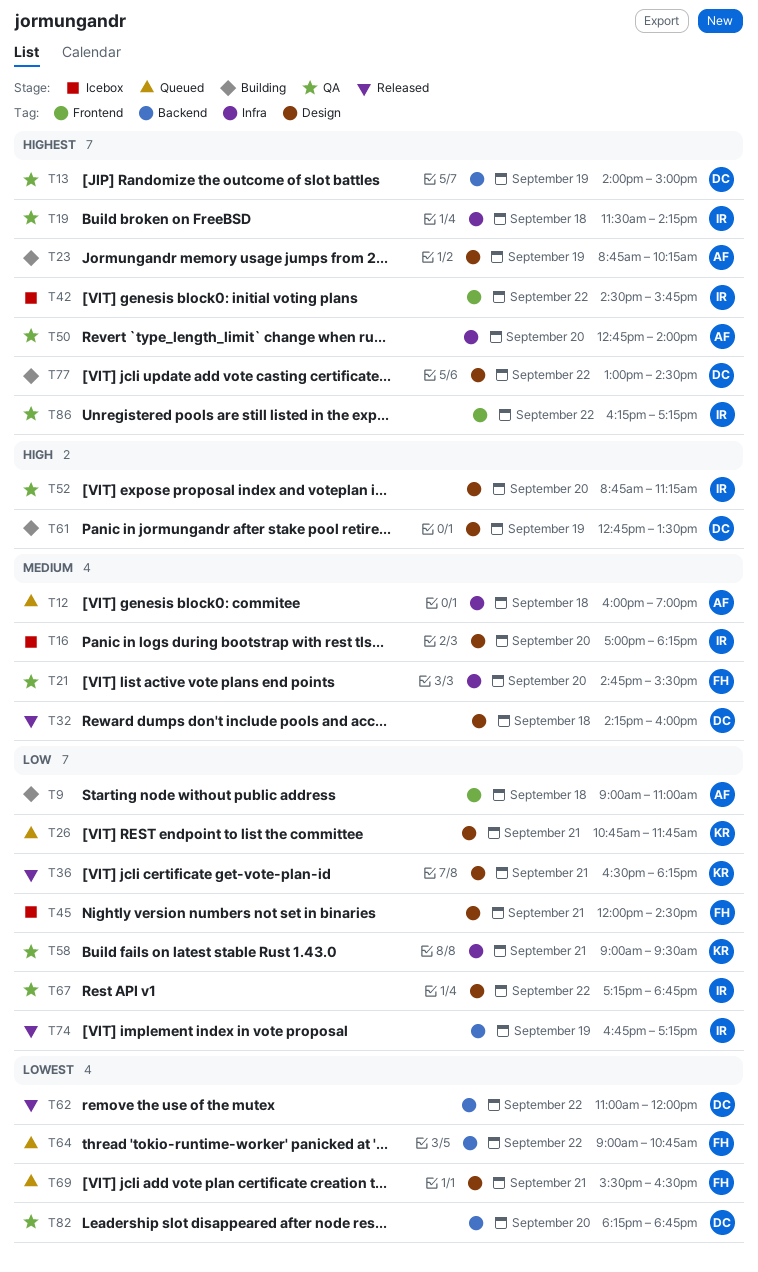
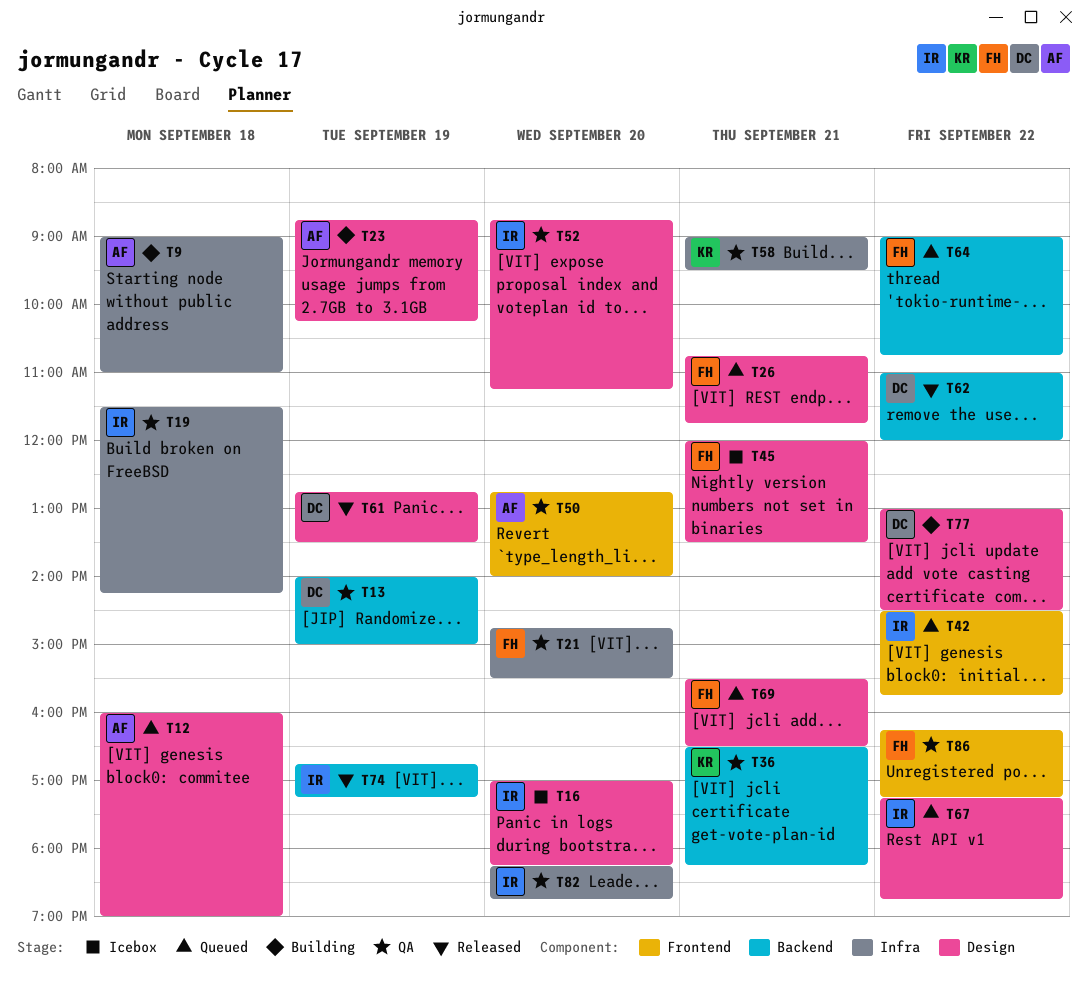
T9, label: Frontend -> Infra
T12, label: Infra -> Design
T26, owner: KR -> FH
T32: present -> none
T36, status: Released -> QA
T36, label: Design -> Backend
T42, status: Icebox -> Queued
T45, ends: 14:30 -> 13:30
T50, label: Infra -> Frontend
T61, status: Building -> Released
T67, status: QA -> Queued
T82, owner: DC -> IR
T82, label: Backend -> Infra
T86, owner: IR -> FH

